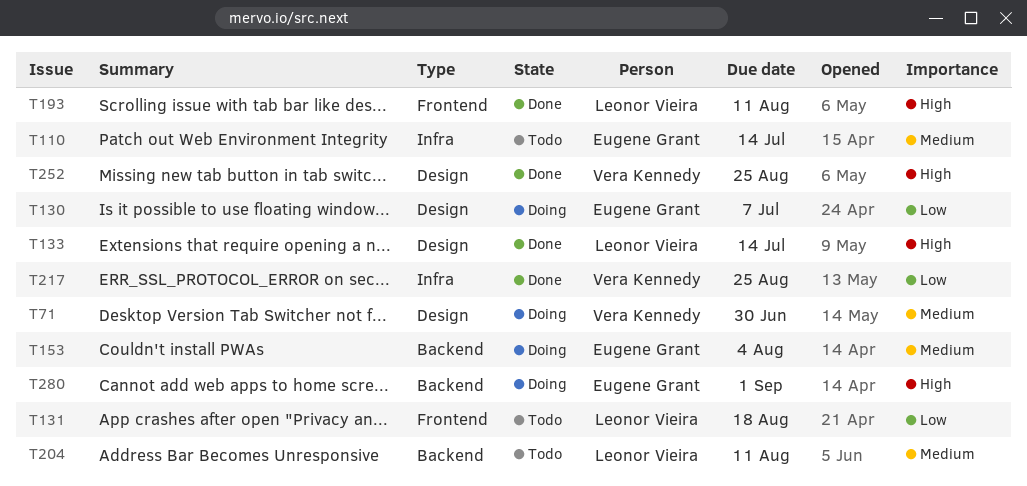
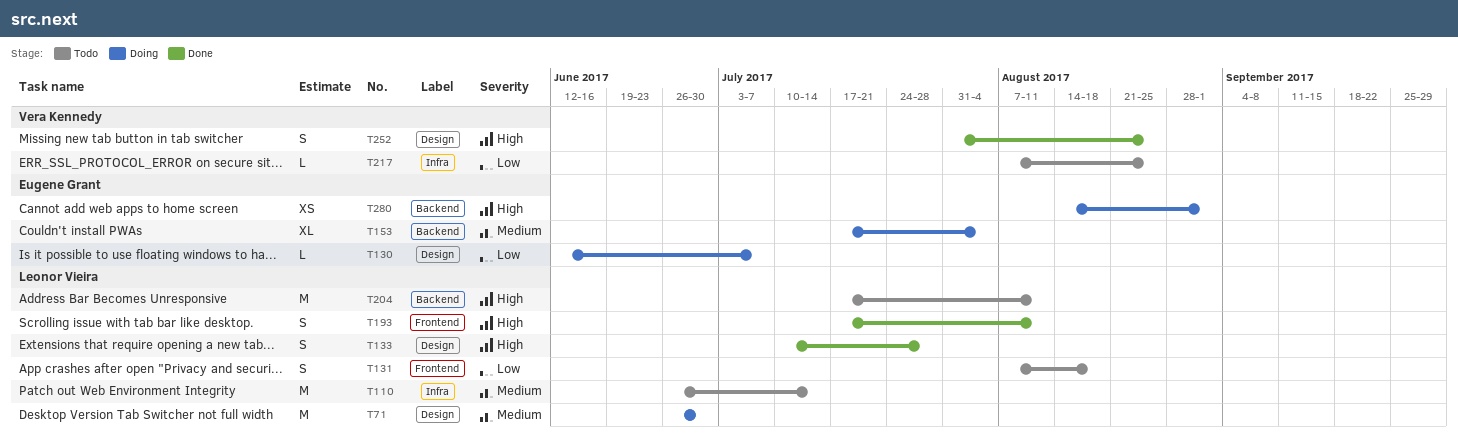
T71, owner: Vera Kennedy -> Leonor Vieira
T110, owner: Eugene Grant -> Leonor Vieira
T133, due: Jul 14 -> Jul 28
T204, priority: Medium -> High
T217, status: Done -> Todo

